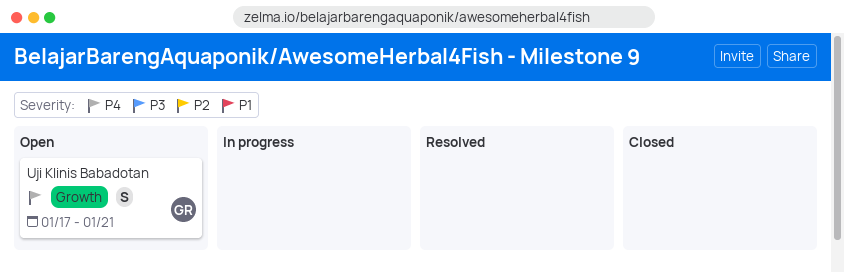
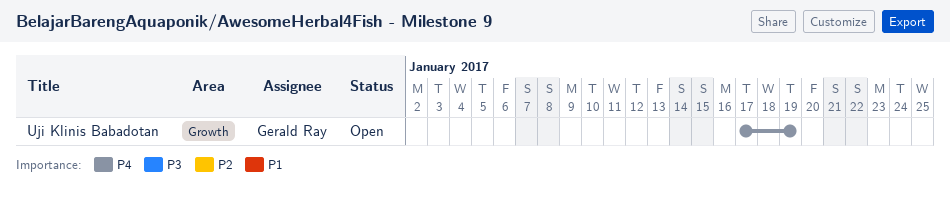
Uji Klinis Babadotan, due: Jan 21 -> Jan 19

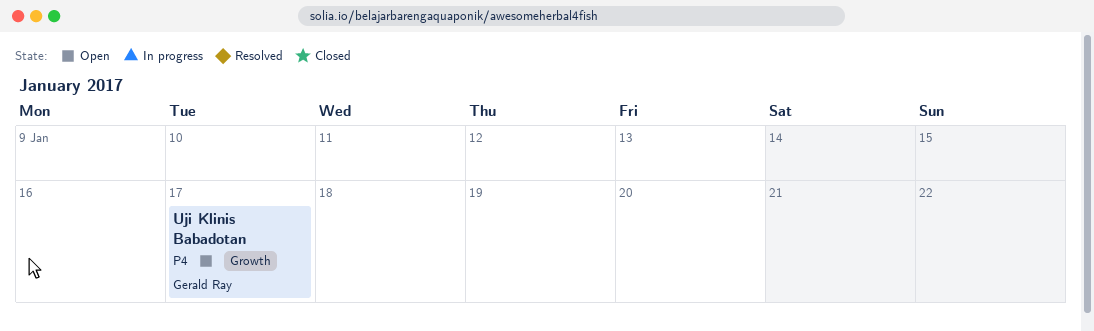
Uji Klinis Babadotan, due: Jan 19 -> Jan 17

